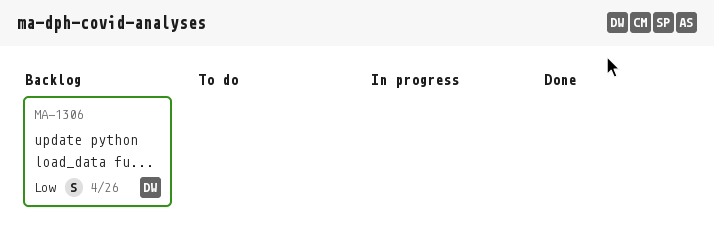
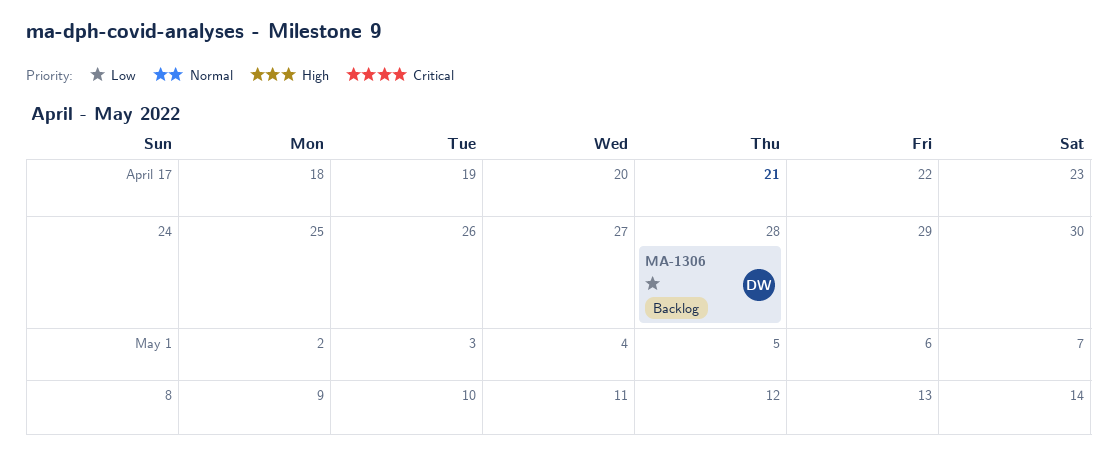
MA-1306, due: Apr 26 -> Apr 28

